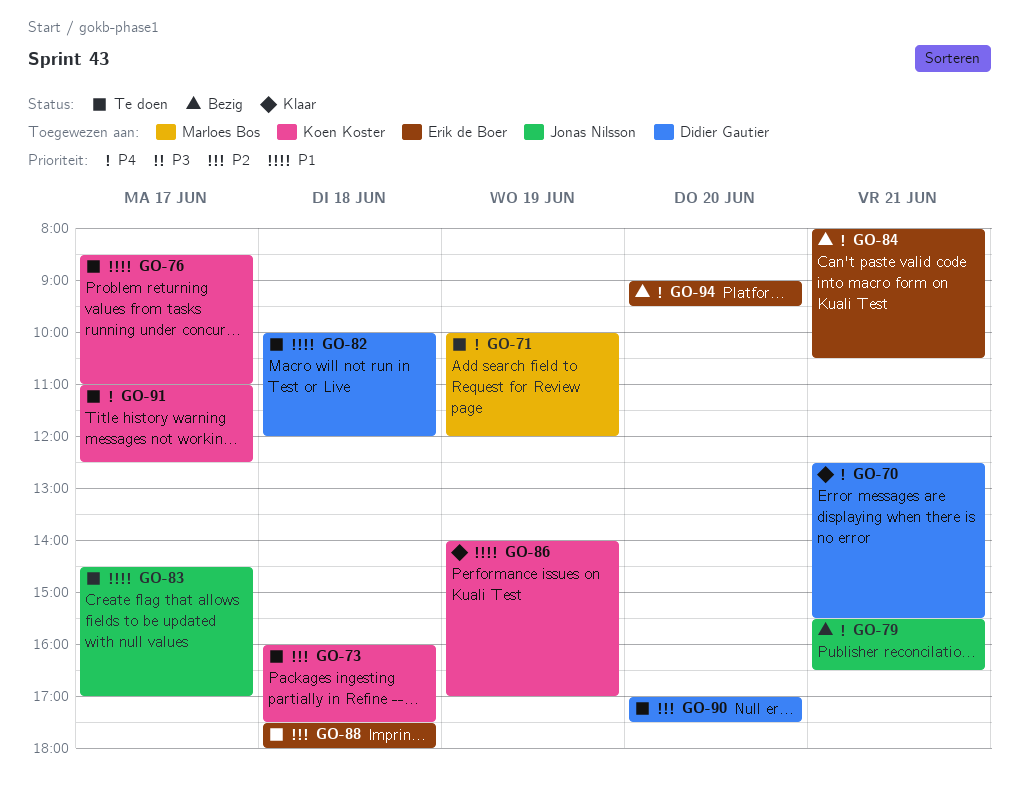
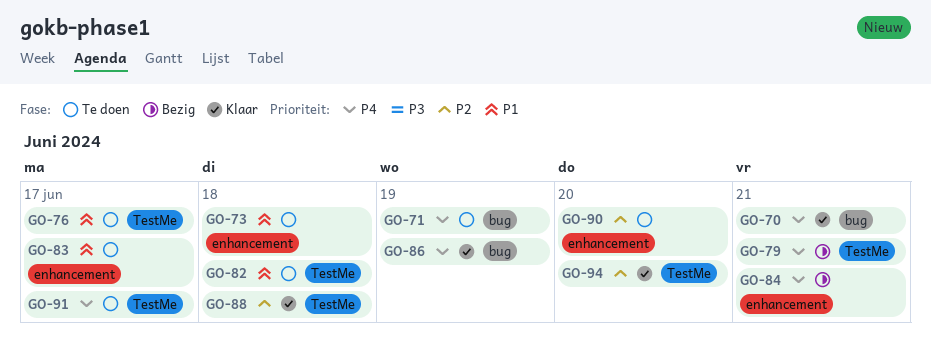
GO-73, priority: P2 -> P1
GO-86, priority: P1 -> P4
GO-88, status: Te doen -> Klaar
GO-94, status: Bezig -> Klaar
GO-94, priority: P4 -> P2

